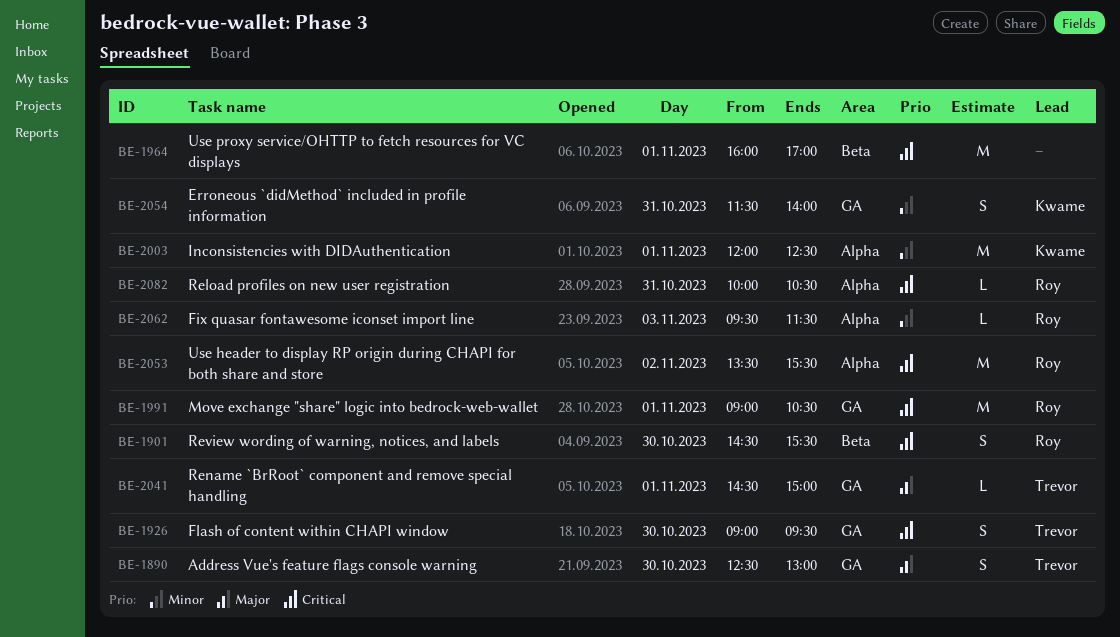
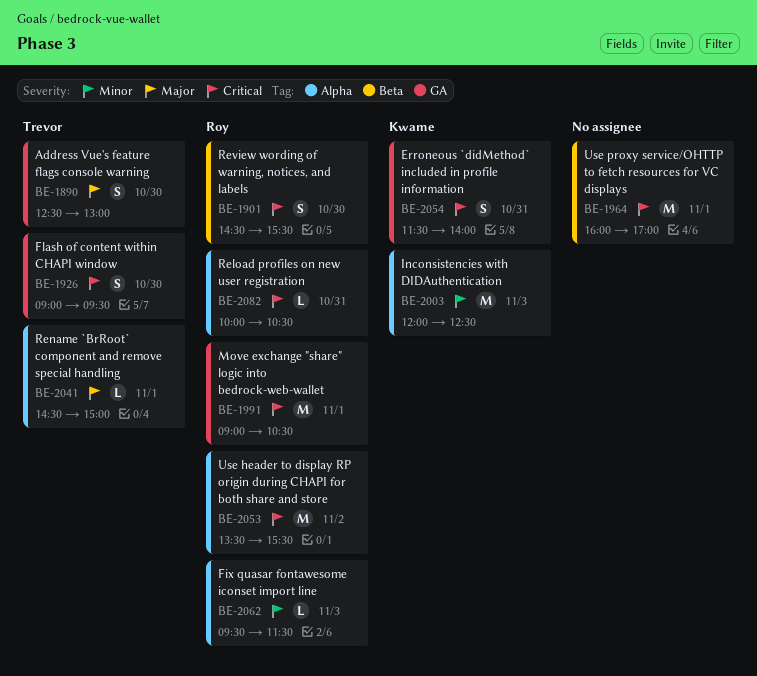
BE-2003, day: Nov 1 -> Nov 3
BE-2041, label: GA -> Alpha
BE-2054, priority: Minor -> Critical

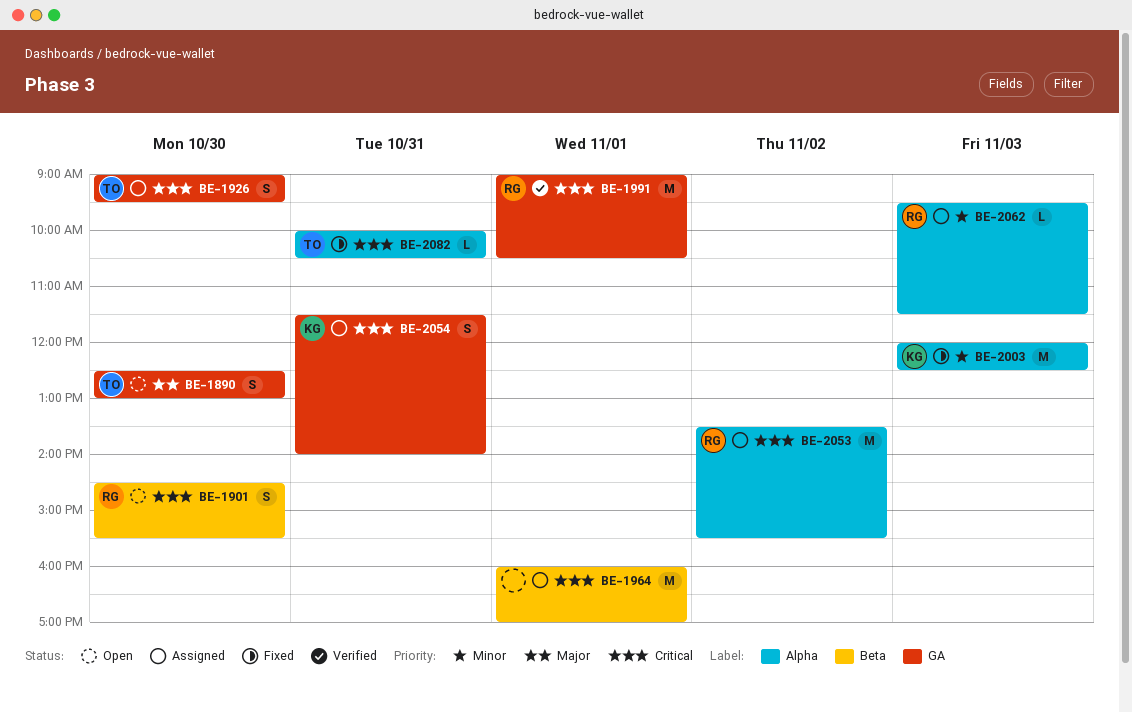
BE-2041: present -> none
BE-2082, owner: Roy -> Trevor

